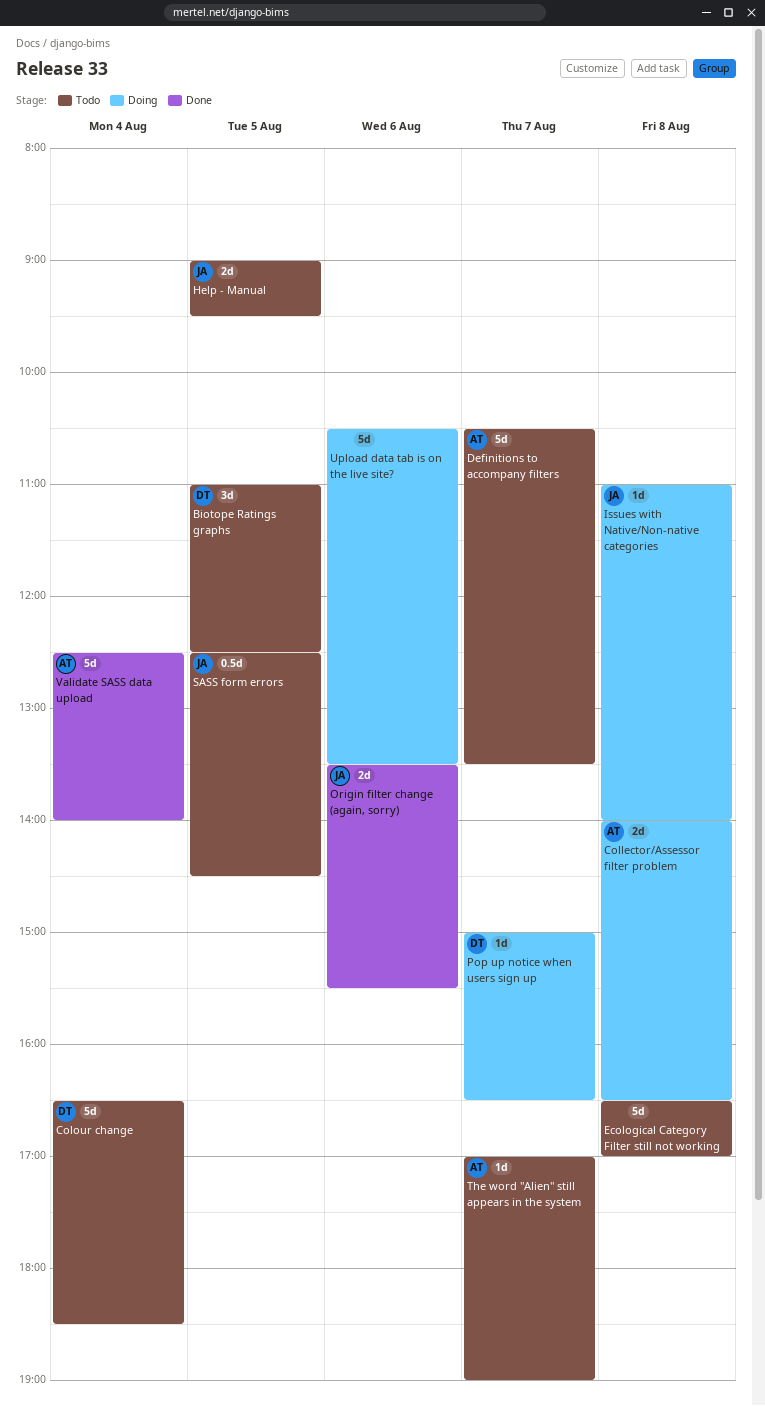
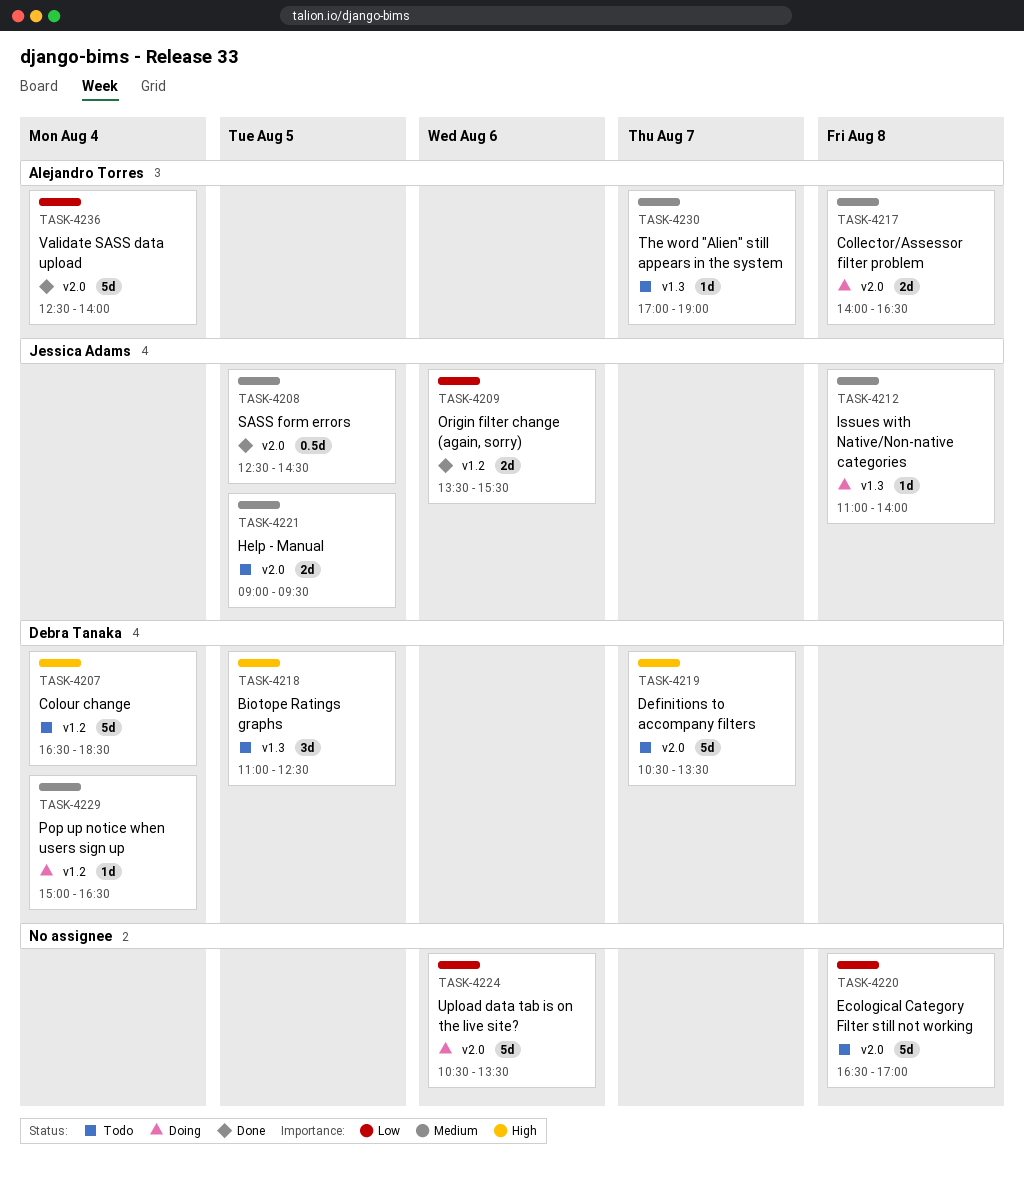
Definitions to accompany filters, owner: Alejandro Torres -> Debra Tanaka
Pop up notice when users sign up, day: Aug 7 -> Aug 4
SASS form errors, status: Todo -> Done

